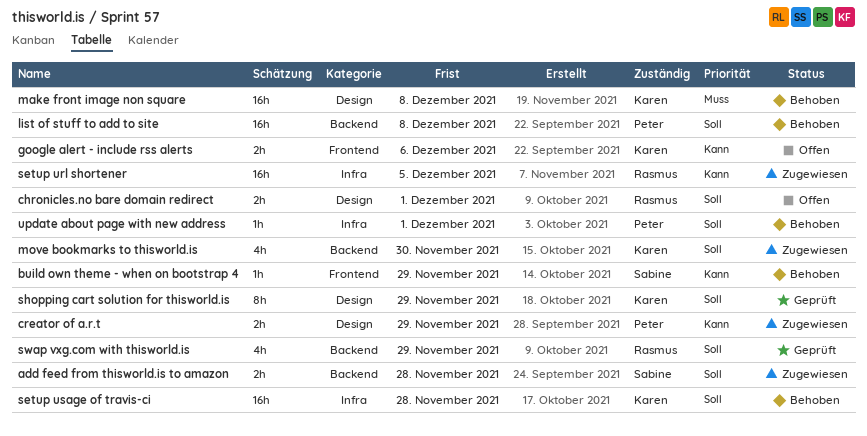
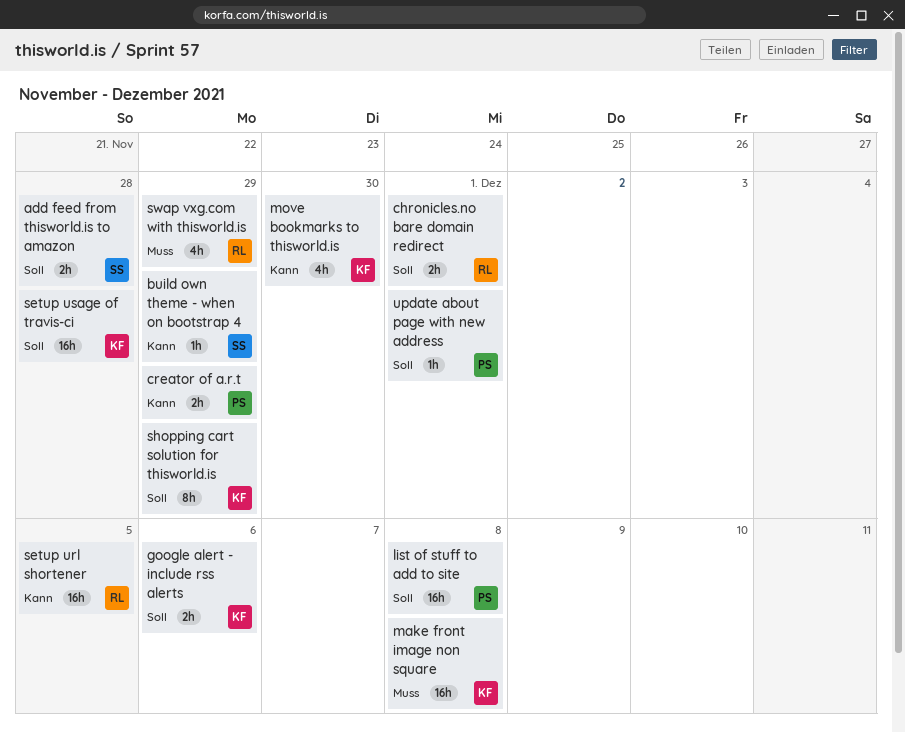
google alert - include rss alerts, priority: Kann -> Soll
move bookmarks to thisworld.is, priority: Soll -> Kann
swap vxg.com with thisworld.is, priority: Soll -> Muss

